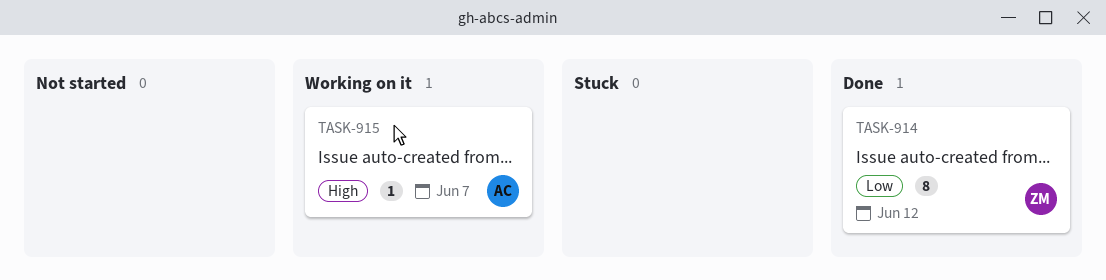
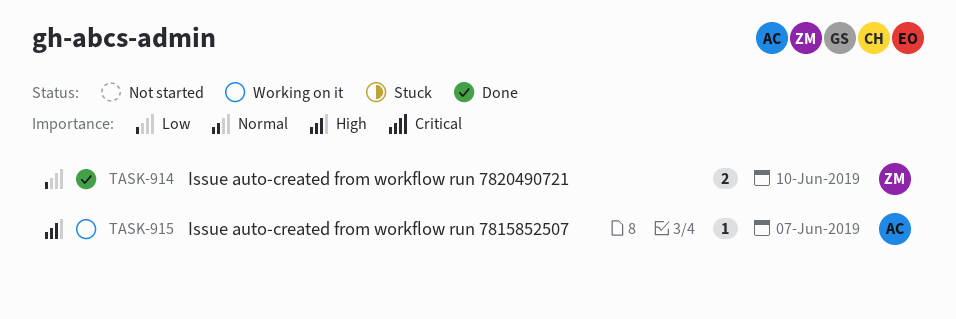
TASK-914, estimate: 8 -> 2
TASK-914, due: Jun 12 -> Jun 10

